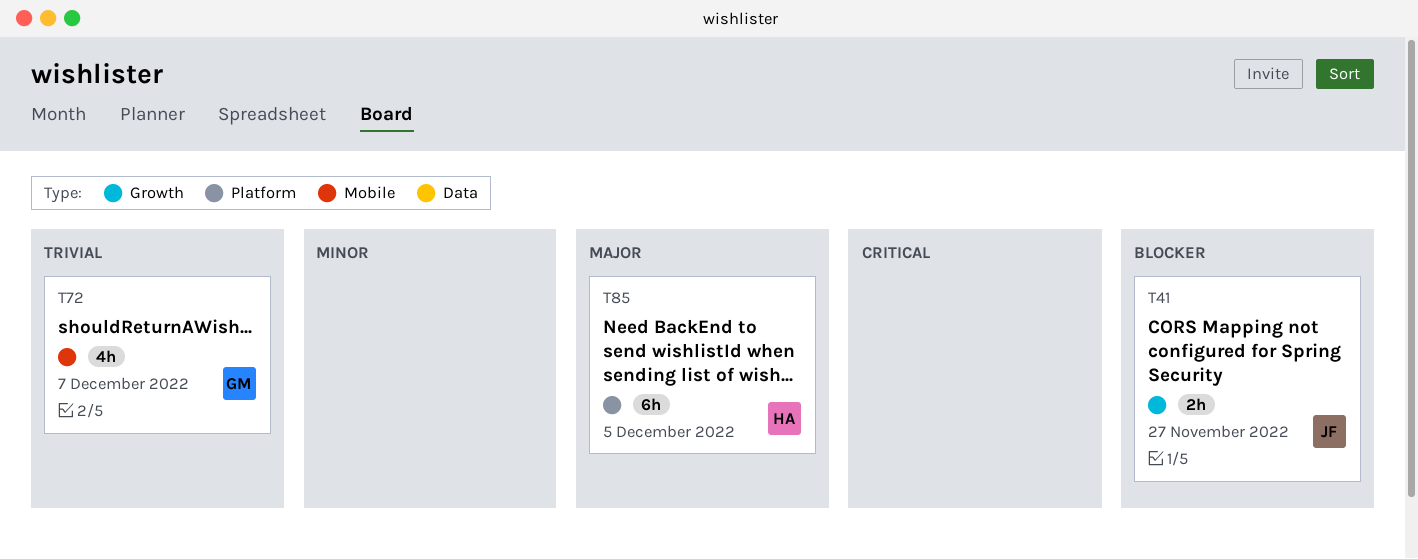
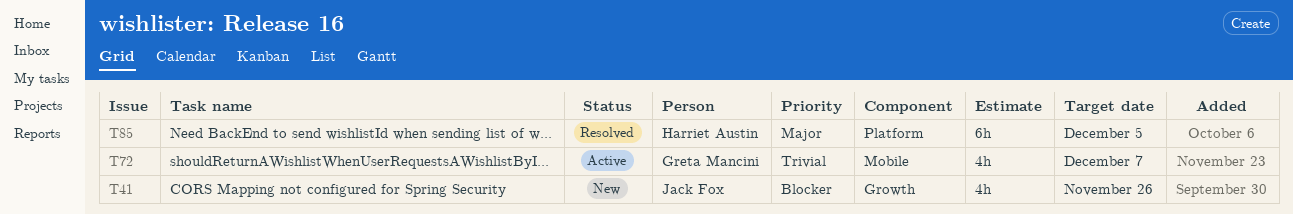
T41, estimate: 2h -> 4h
T41, due: Nov 27 -> Nov 26

